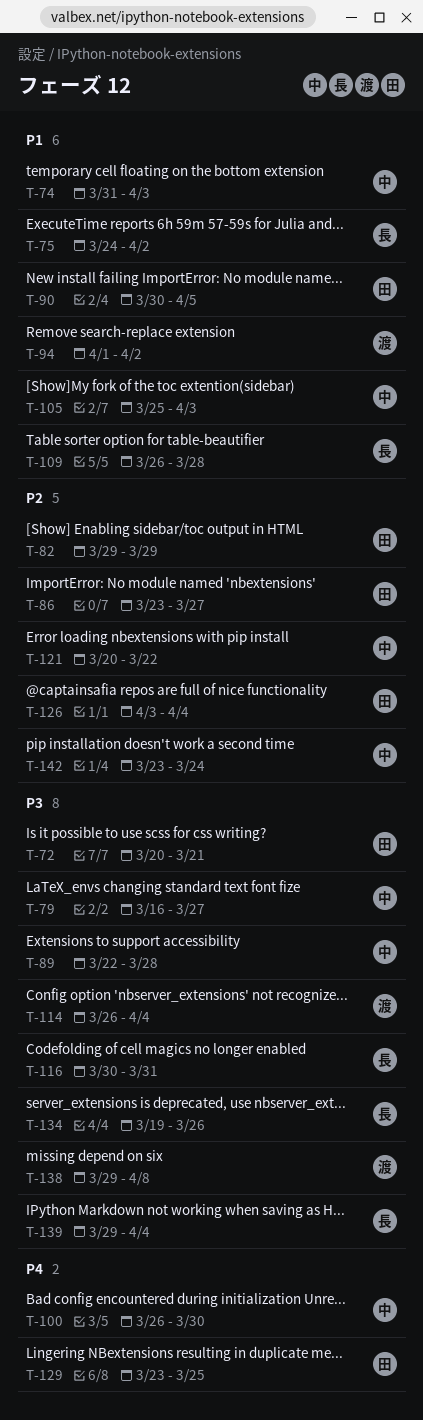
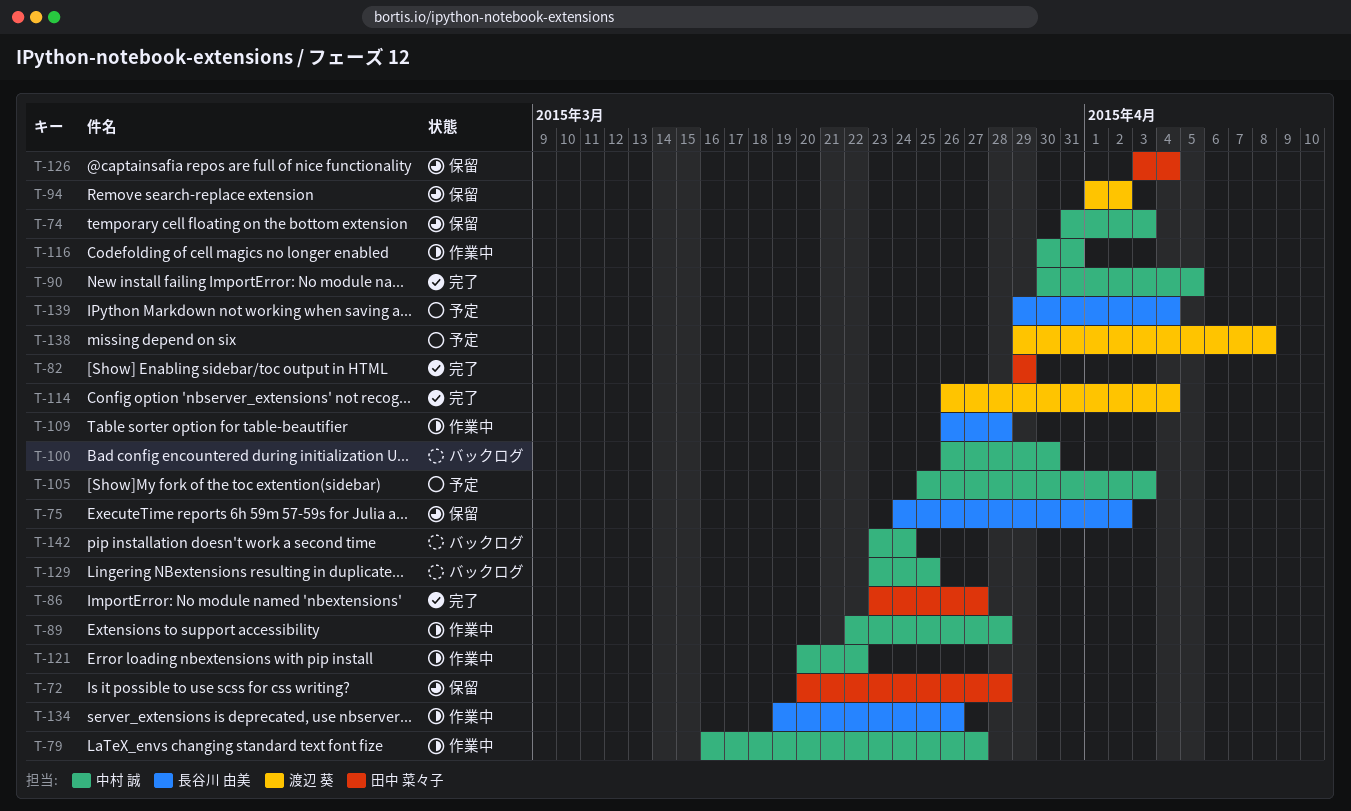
T-72, due: Mar 21 -> Mar 28
T-90, owner: 田中 菜々子 -> 中村 誠
T-116, owner: 長谷川 由美 -> 中村 誠
T-129, owner: 田中 菜々子 -> 中村 誠

